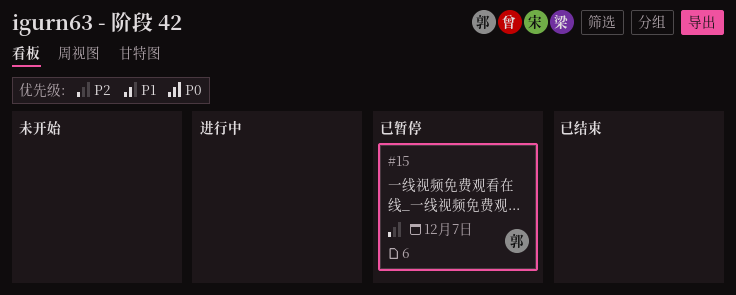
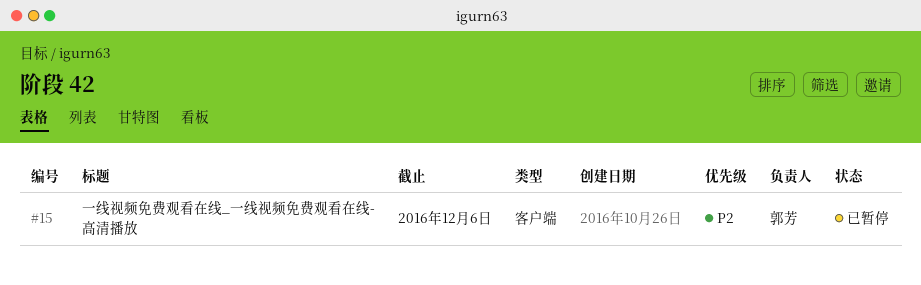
#15, due: Dec 7 -> Dec 6

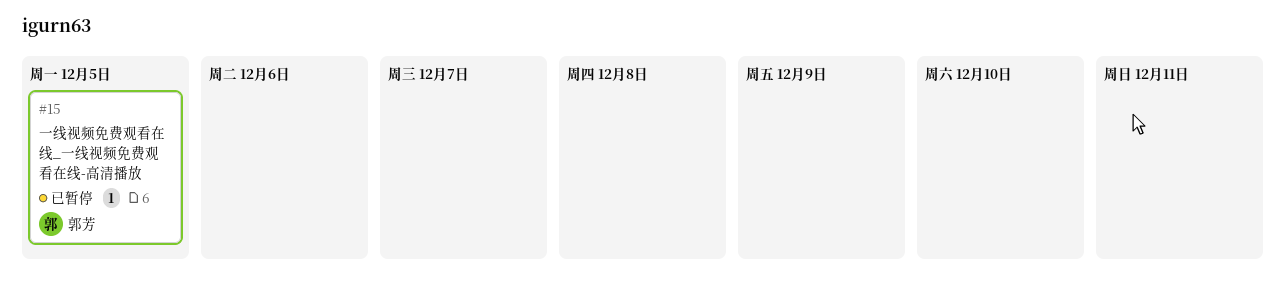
#15, due: Dec 6 -> Dec 5

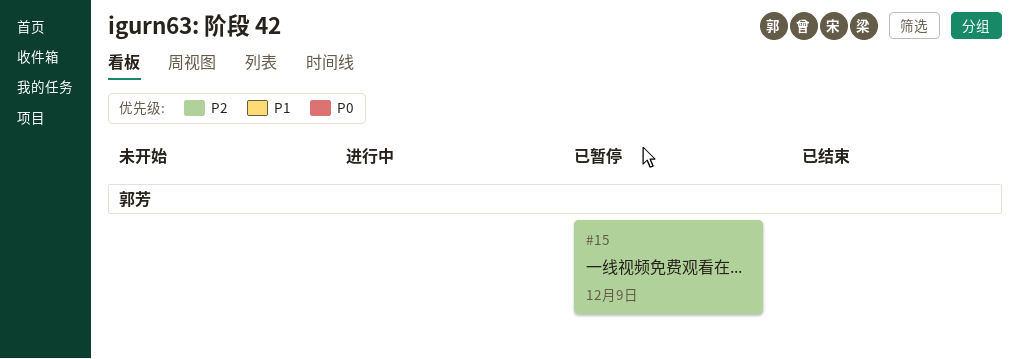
#15, due: Dec 5 -> Dec 9

